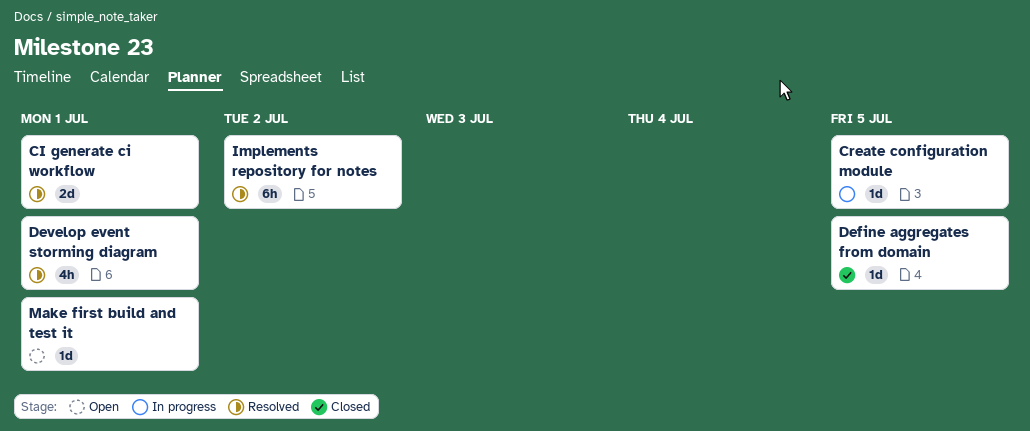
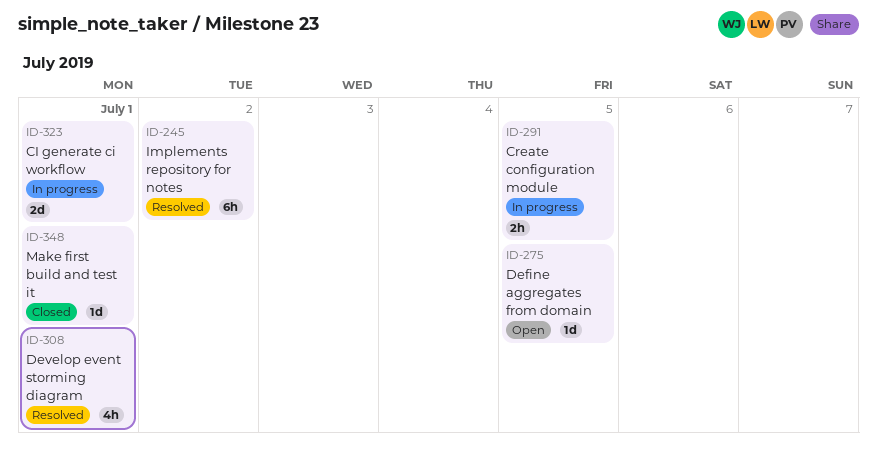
CI generate ci workflow, status: Resolved -> In progress
Create configuration module, estimate: 1d -> 2h
Define aggregates from domain, status: Closed -> Open
Make first build and test it, status: Open -> Closed

